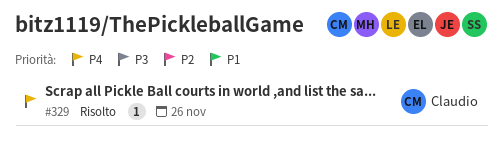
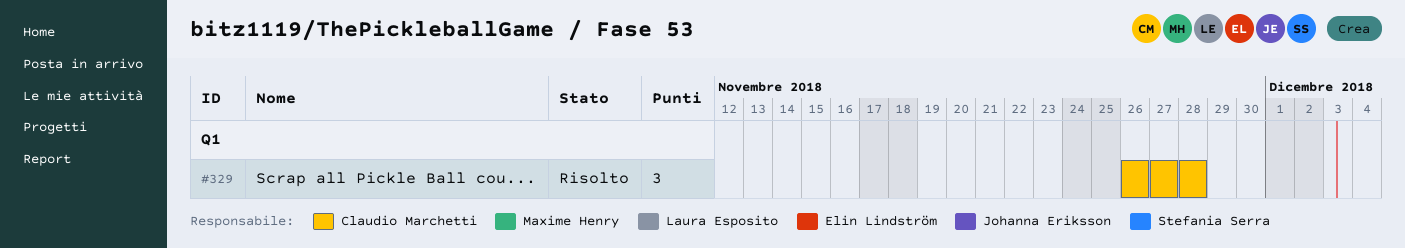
#329, estimate: 1 -> 3
#329, due: Nov 26 -> Nov 28

